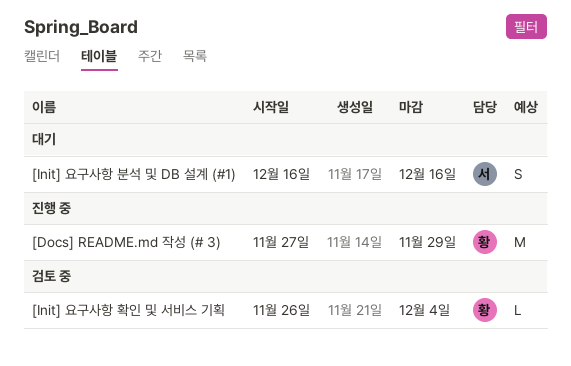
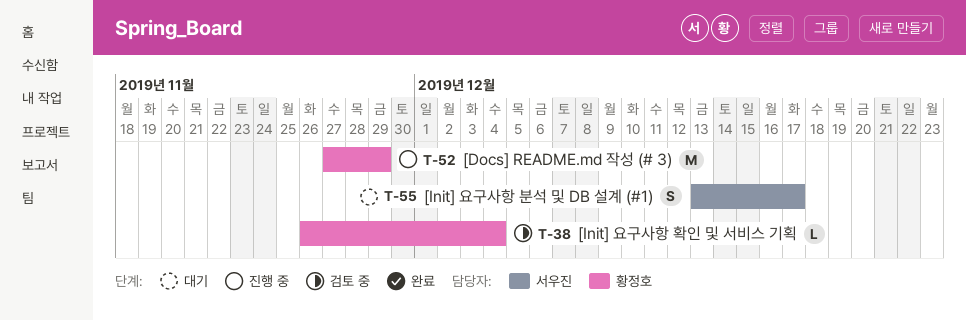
[Init] 요구사항 분석 및 DB 설계 (#1), start: Dec 16 -> Dec 13
[Init] 요구사항 분석 및 DB 설계 (#1), due: Dec 16 -> Dec 17

